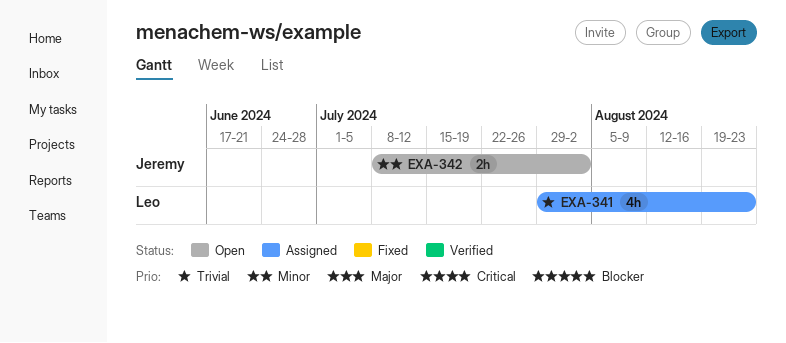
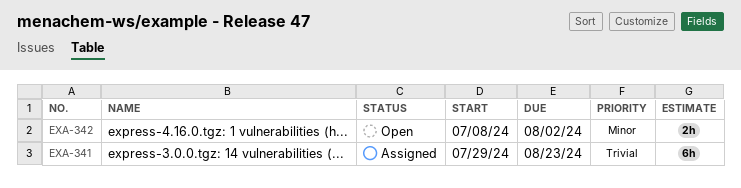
EXA-341, estimate: 4h -> 6h

